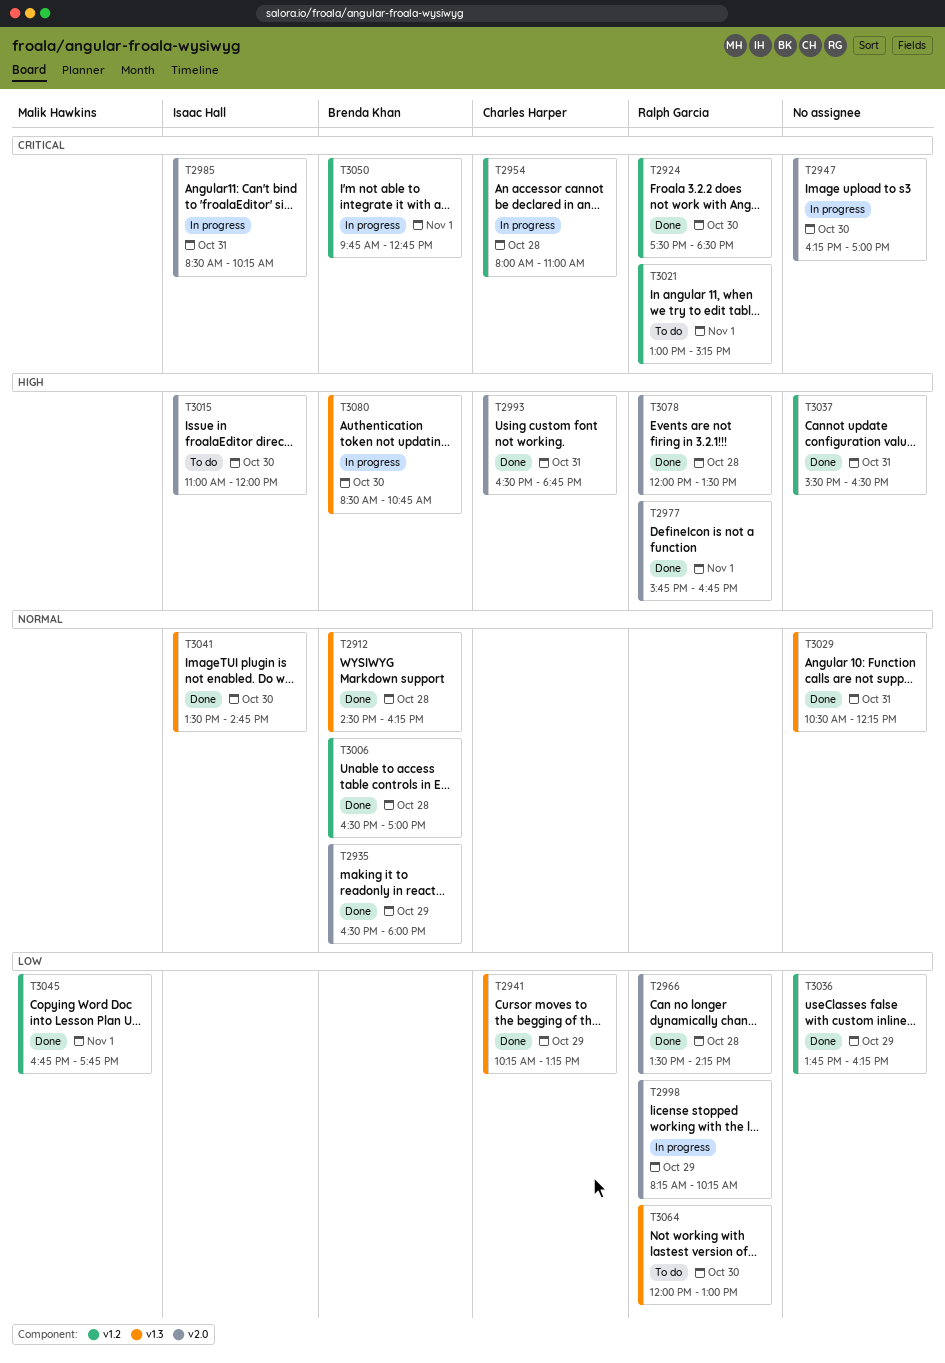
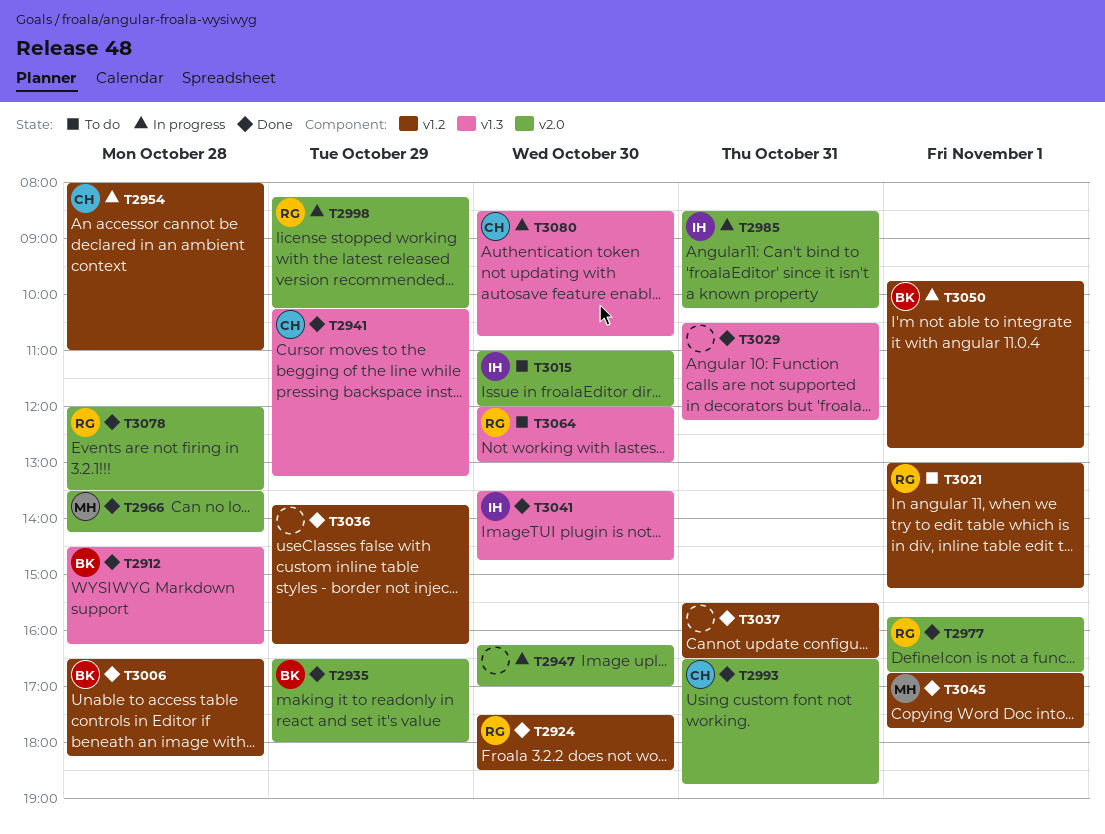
T2966, owner: Ralph Garcia -> Malik Hawkins
T3006, ends: 17:00 -> 18:15
T3080, owner: Brenda Khan -> Charles Harper

